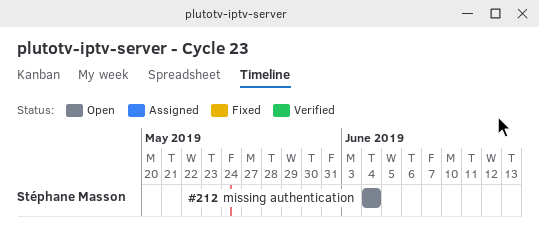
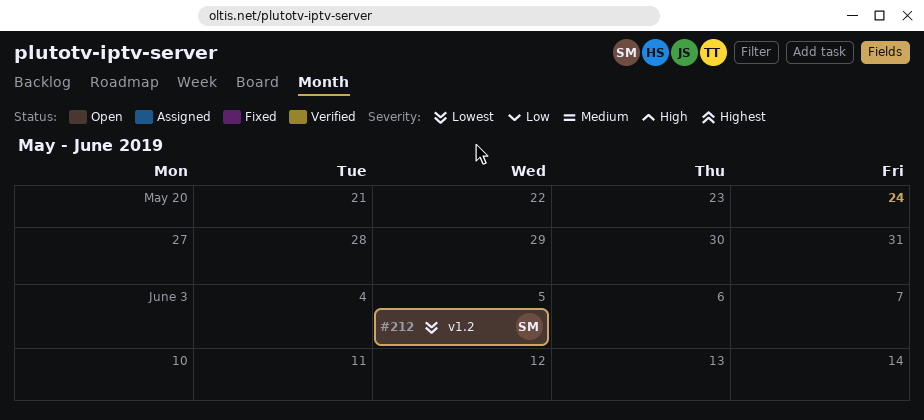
#212, due: Jun 4 -> Jun 5

